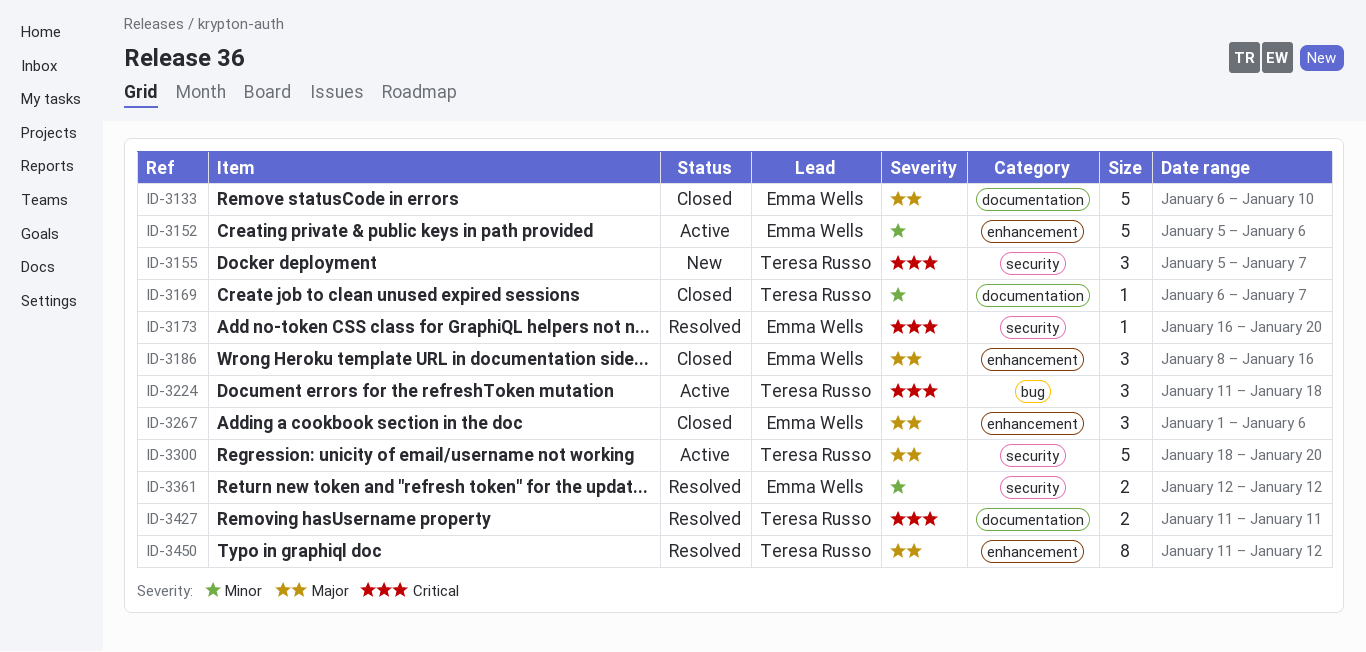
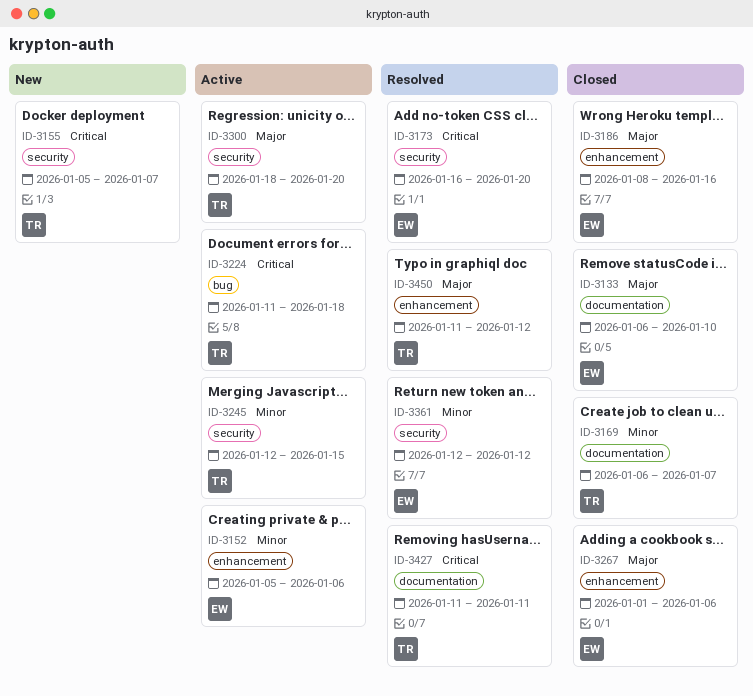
ID-3245: none -> present

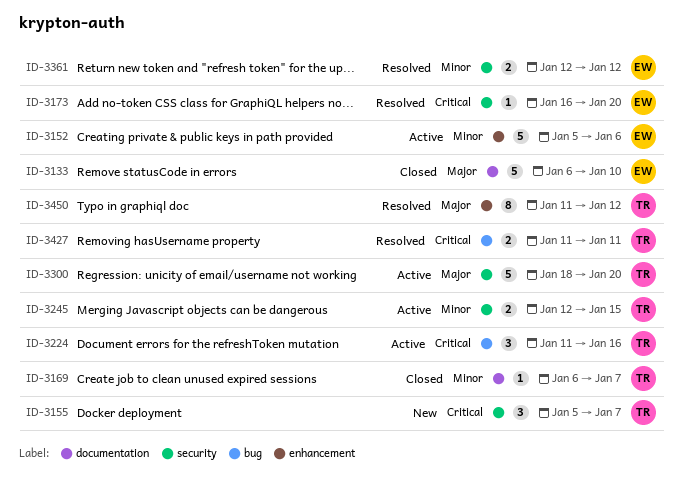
ID-3186: present -> none
ID-3224, due: Jan 18 -> Jan 16
ID-3267: present -> none
ID-3427, label: documentation -> bug

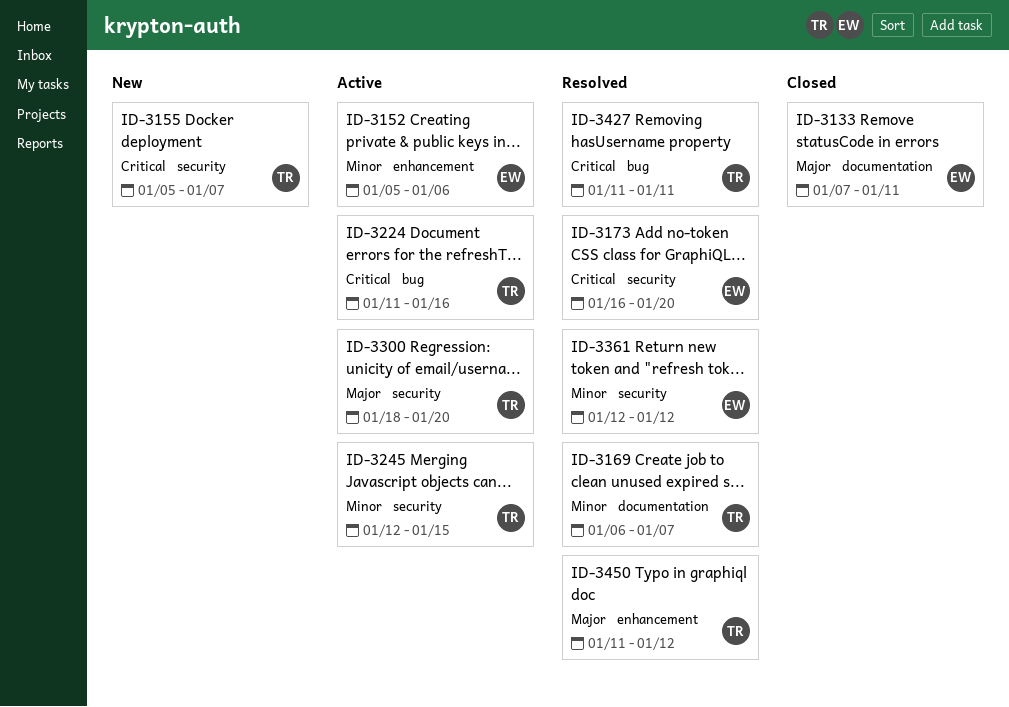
ID-3133, start: Jan 6 -> Jan 7
ID-3133, due: Jan 10 -> Jan 11
ID-3169, status: Closed -> Resolved

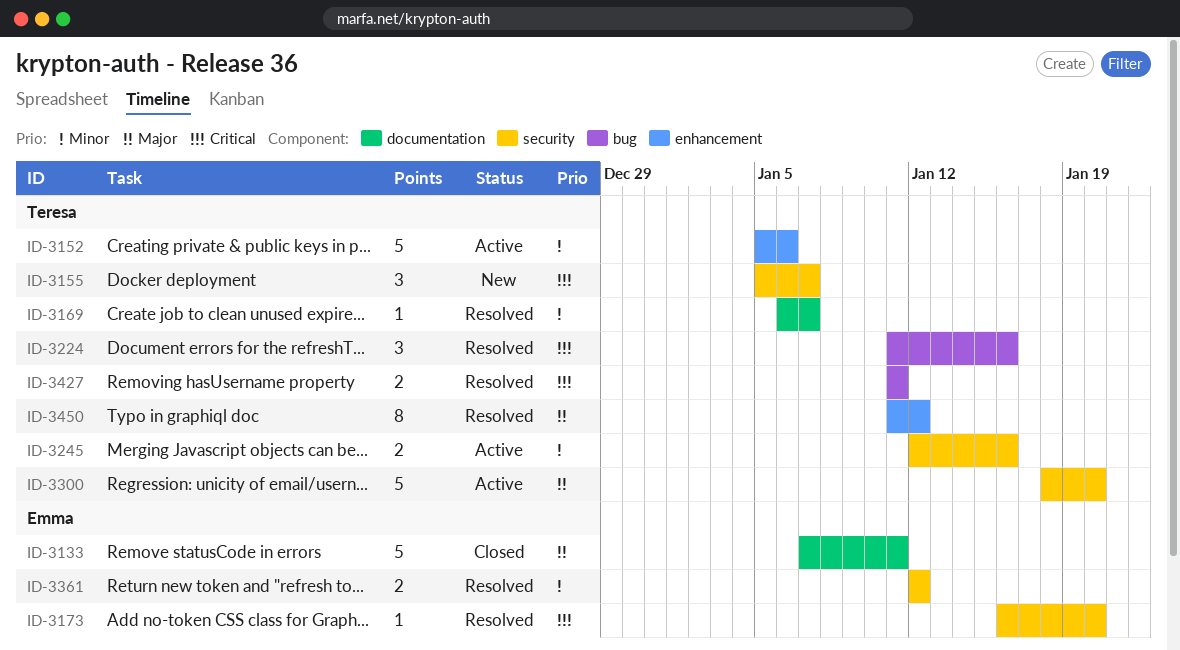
ID-3152, owner: Emma -> Teresa
ID-3224, status: Active -> Resolved
ID-3245, due: Jan 15 -> Jan 16

